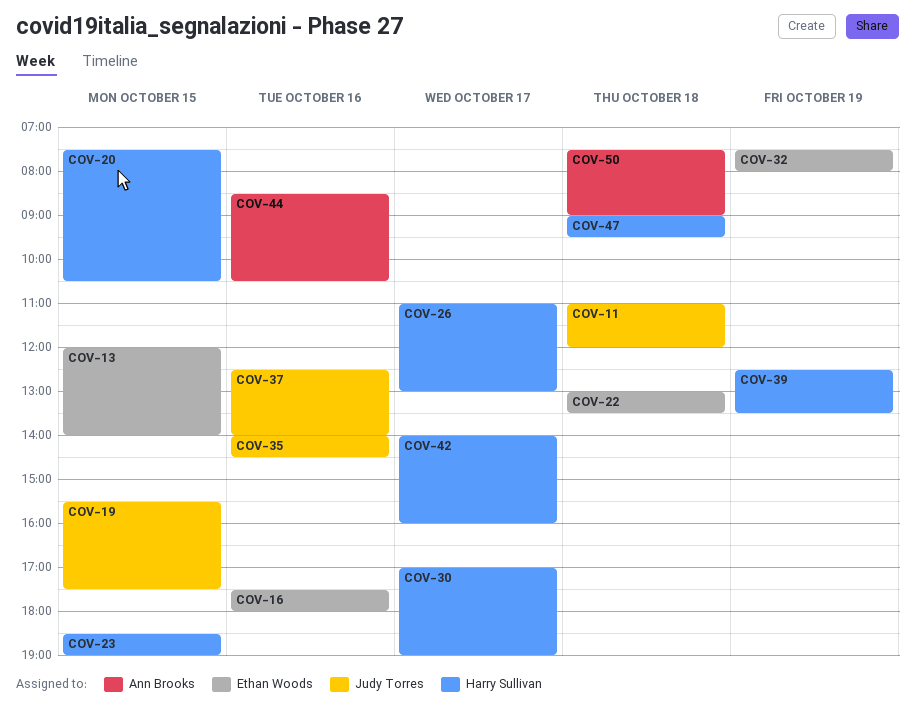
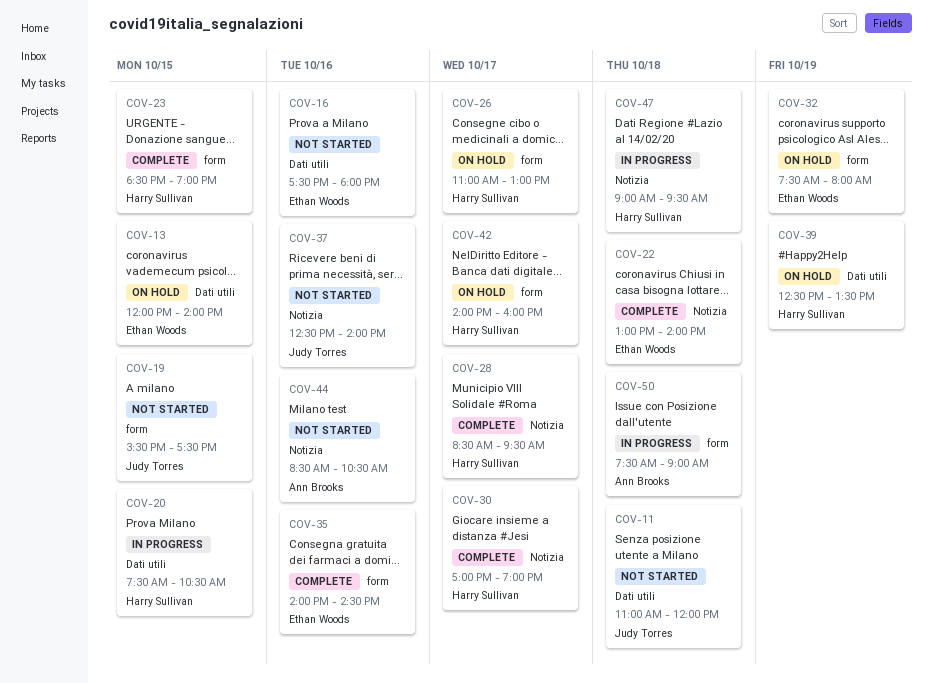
COV-22, ends: 13:30 -> 14:00
COV-28: none -> present
COV-35, owner: Judy Torres -> Ethan Woods

